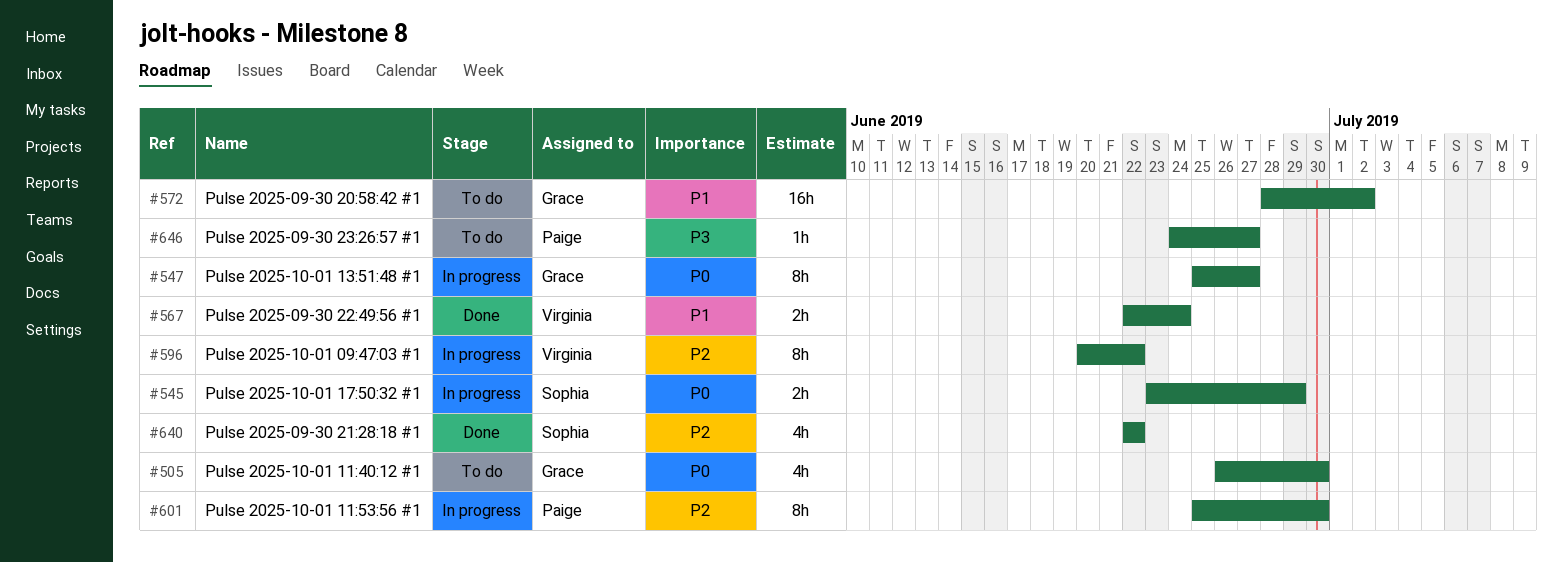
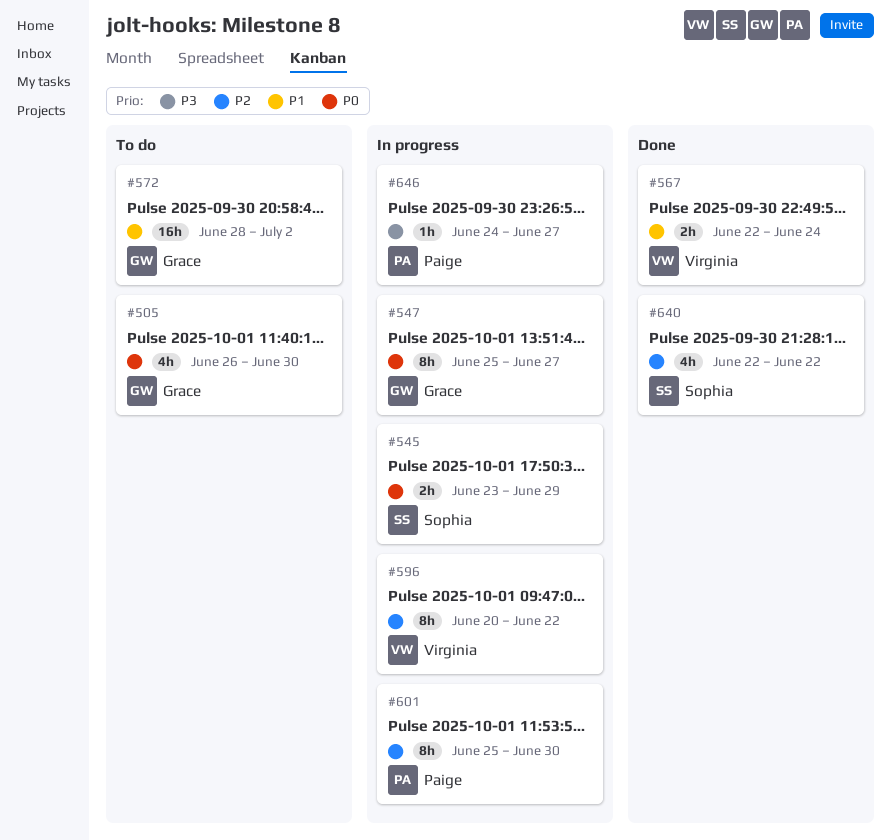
#646, status: To do -> In progress

